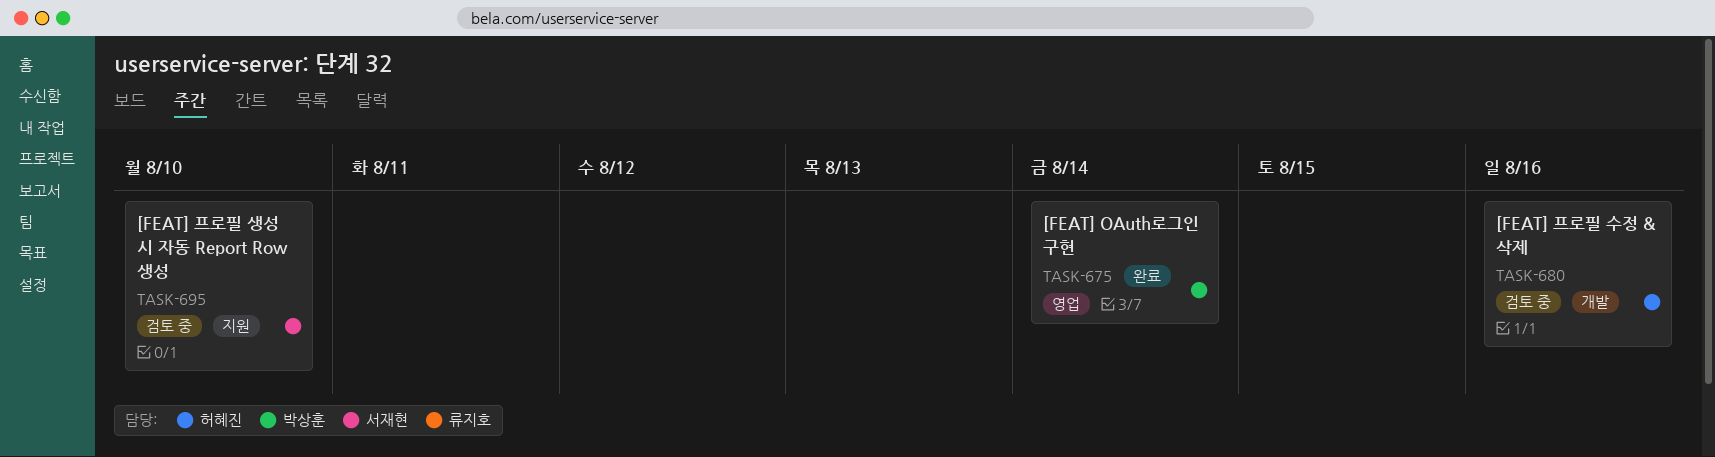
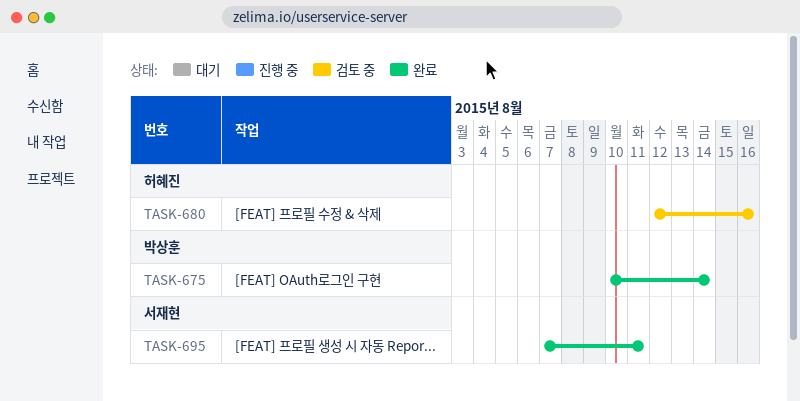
TASK-695, status: 검토 중 -> 완료
TASK-695, due: Aug 10 -> Aug 11

